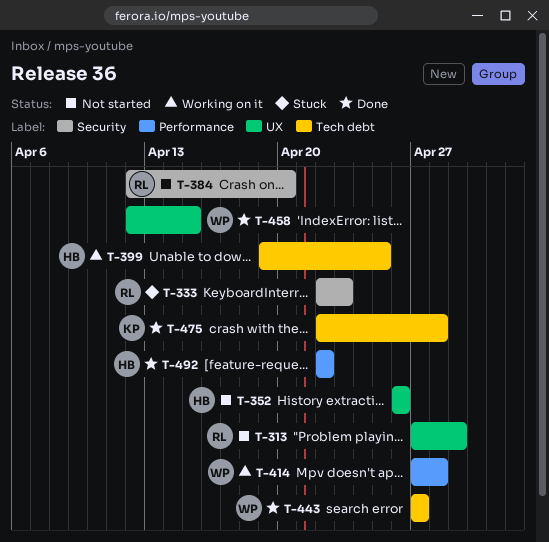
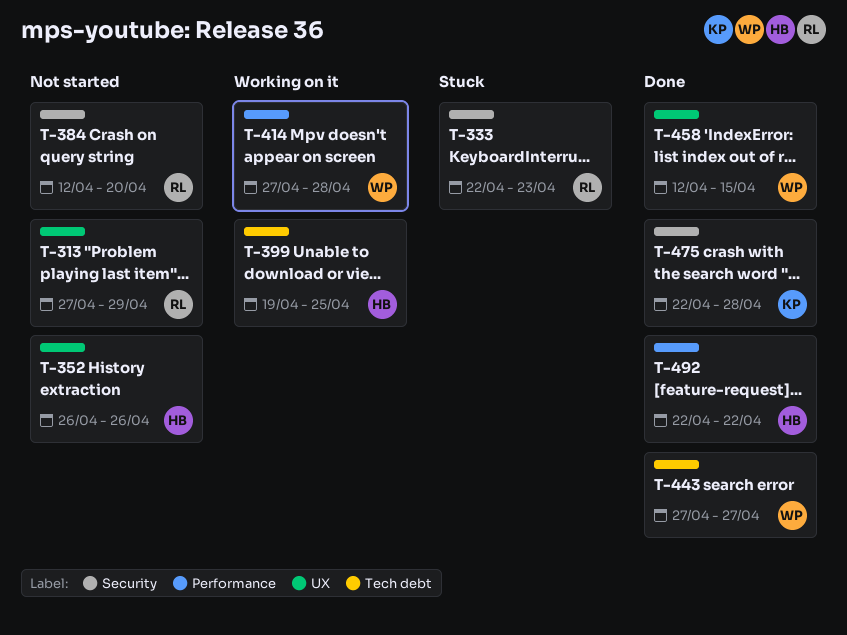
T-475, label: Tech debt -> Security

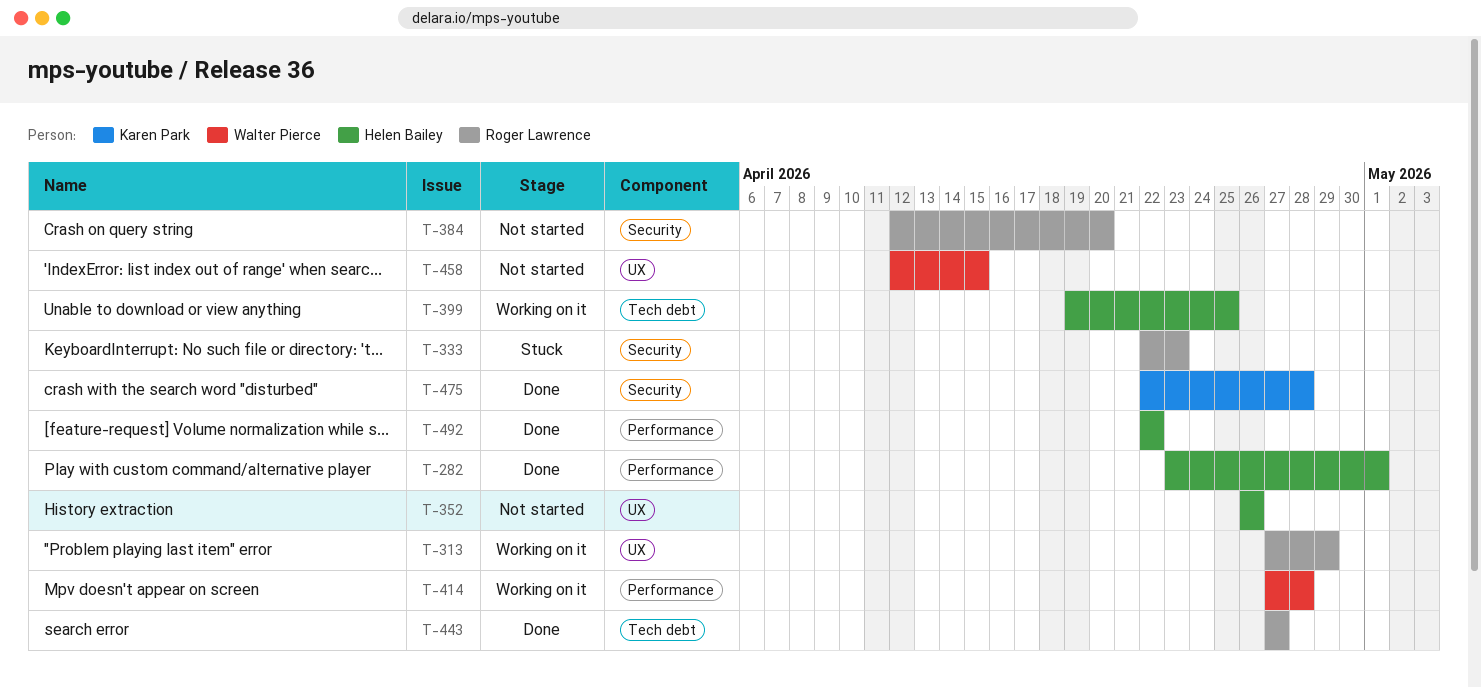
T-282: none -> present
T-313, status: Not started -> Working on it
T-443, owner: Walter Pierce -> Roger Lawrence
T-458, status: Done -> Not started

